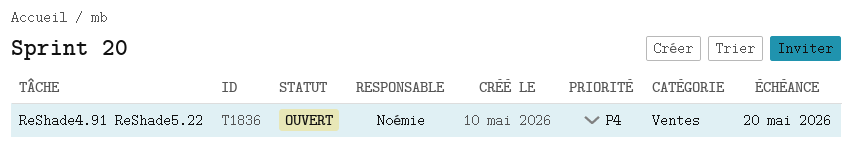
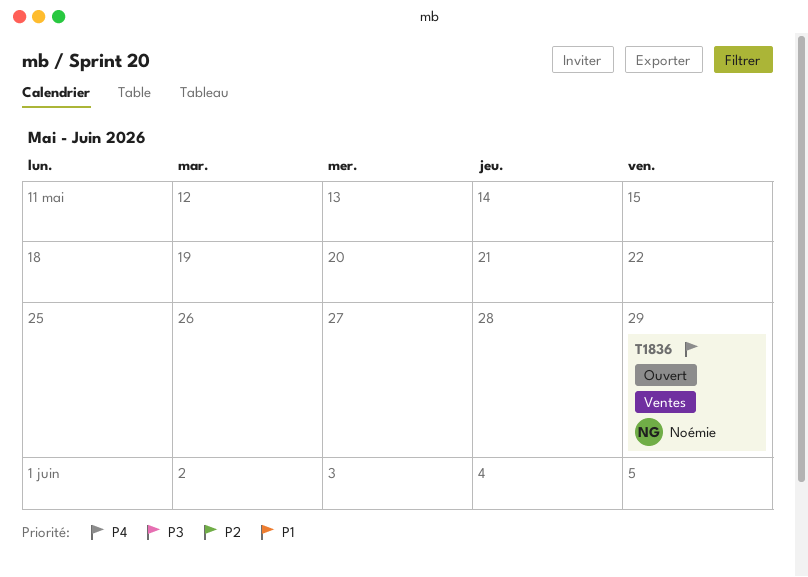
T1836, due: May 20 -> May 29

